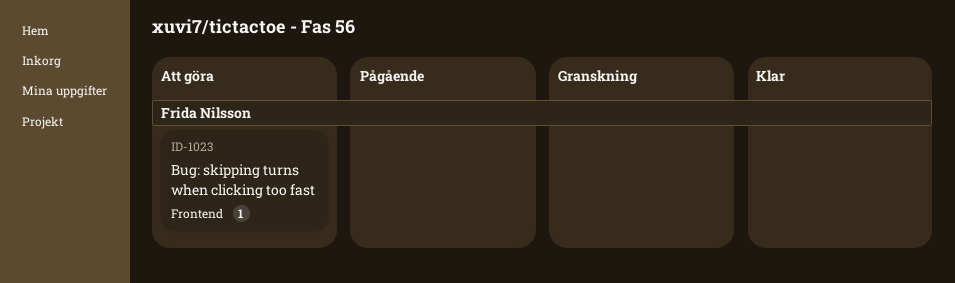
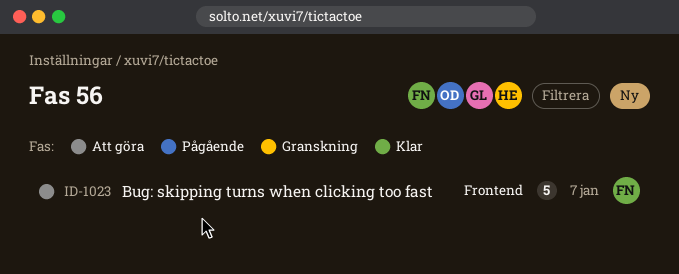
ID-1023, estimate: 1 -> 5

